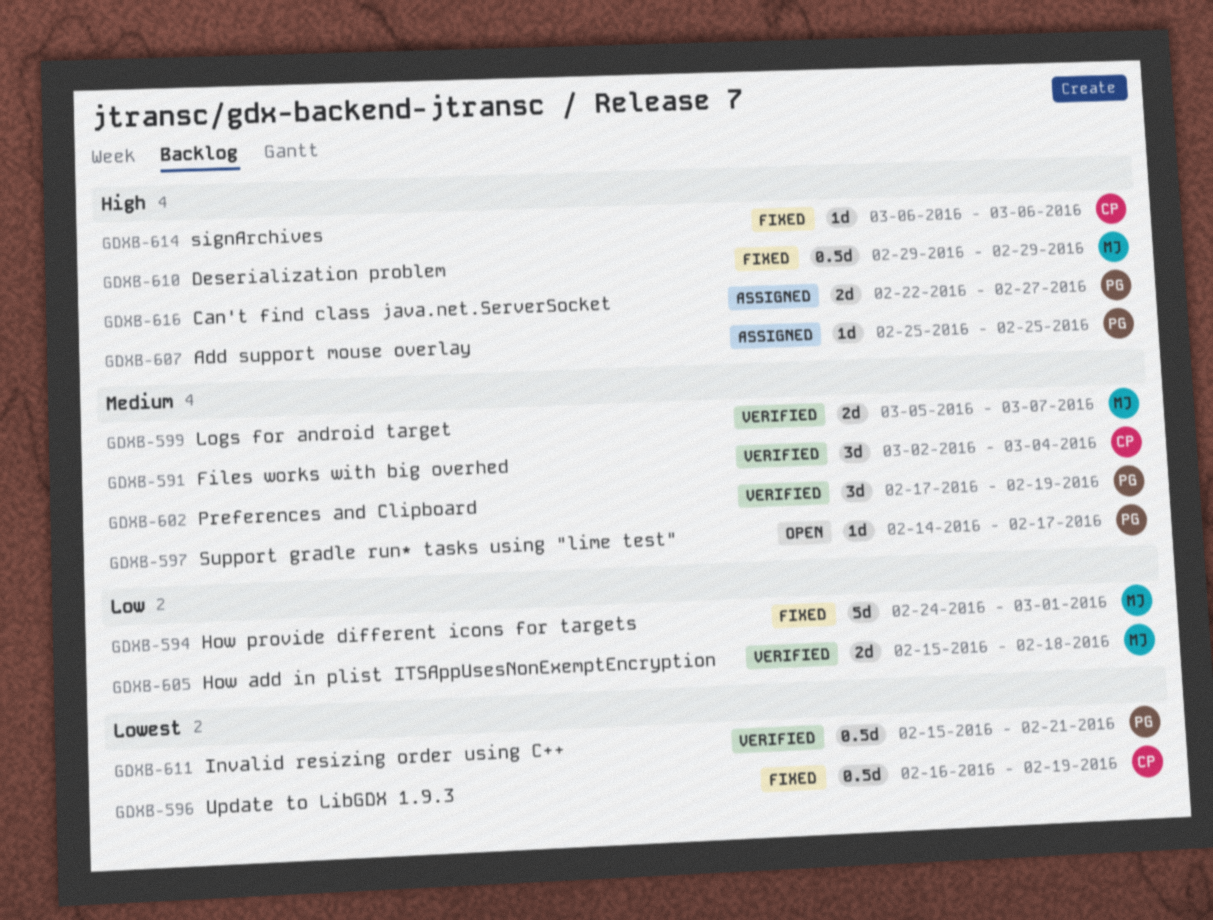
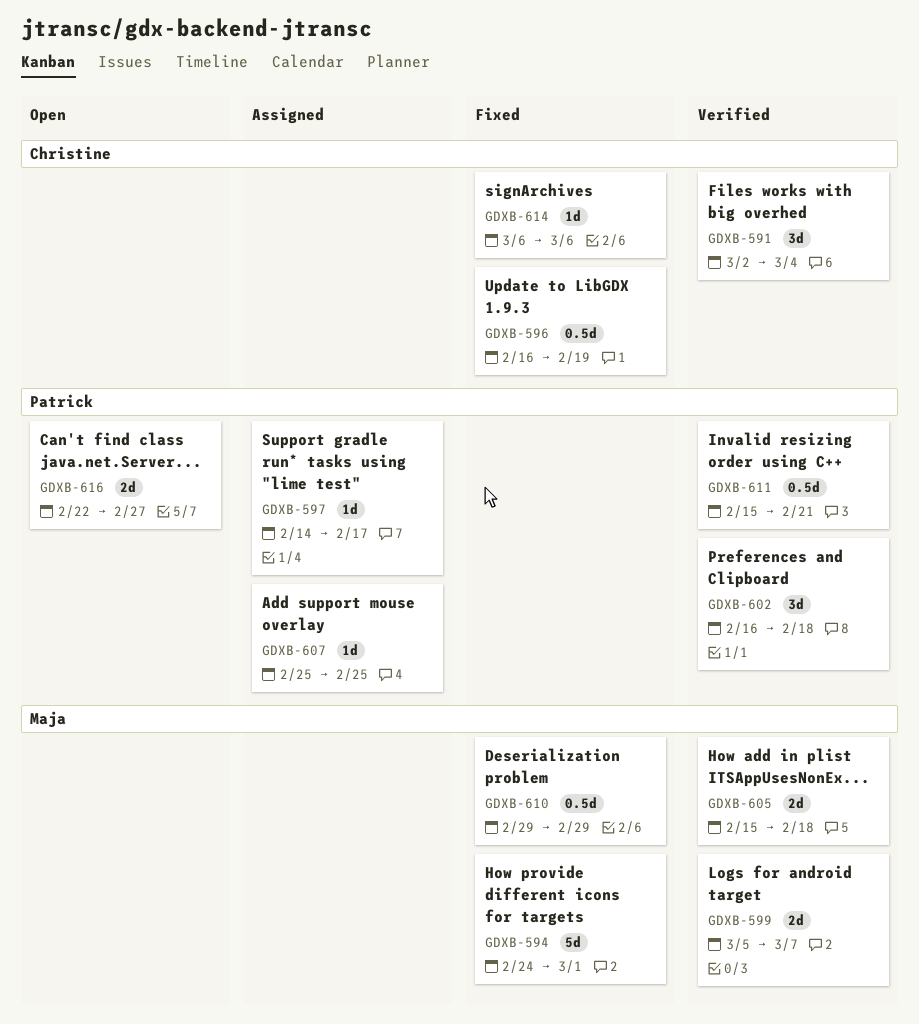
GDXB-597, status: Open -> Assigned
GDXB-602, start: Feb 17 -> Feb 16
GDXB-602, due: Feb 19 -> Feb 18
GDXB-616, status: Assigned -> Open

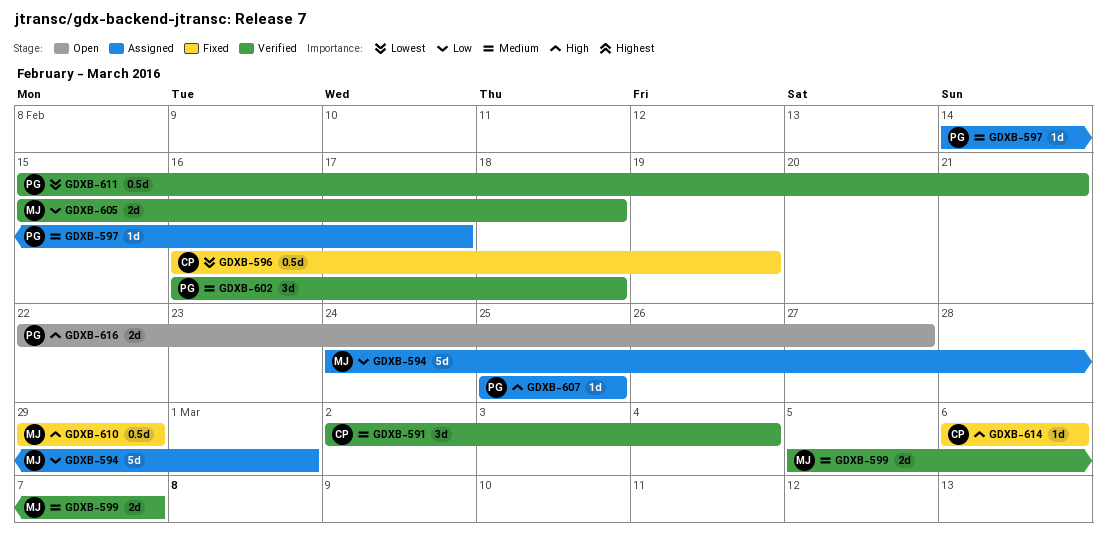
GDXB-594, status: Fixed -> Assigned

